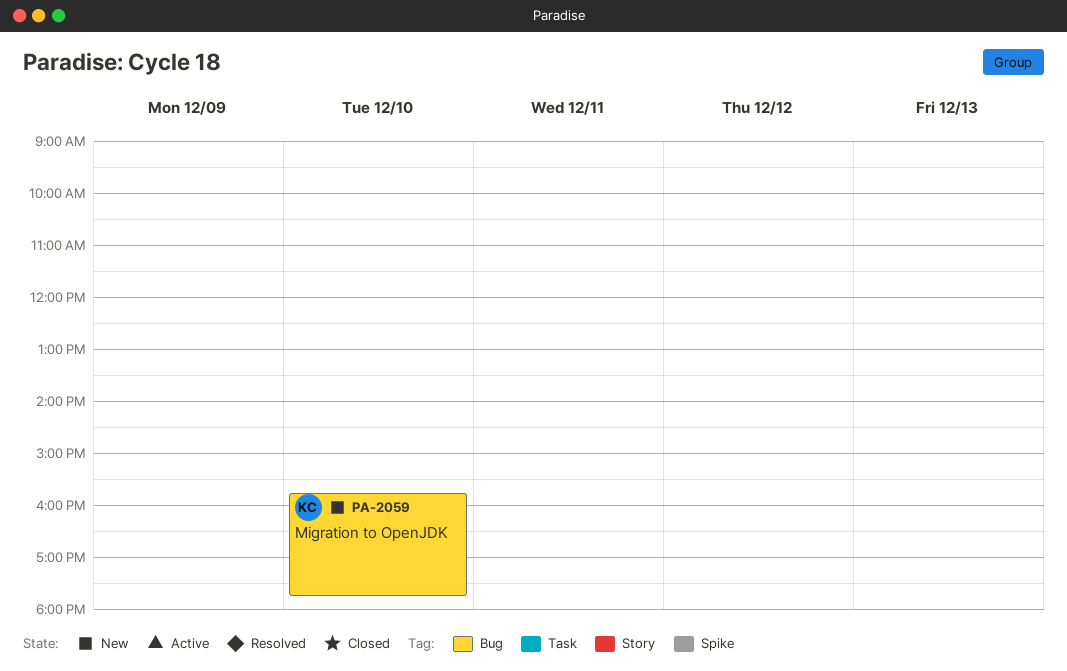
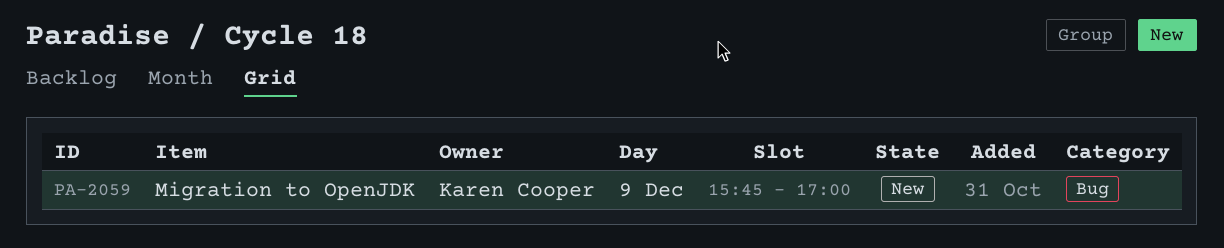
PA-2059, day: Dec 10 -> Dec 9
PA-2059, ends: 17:45 -> 17:00

